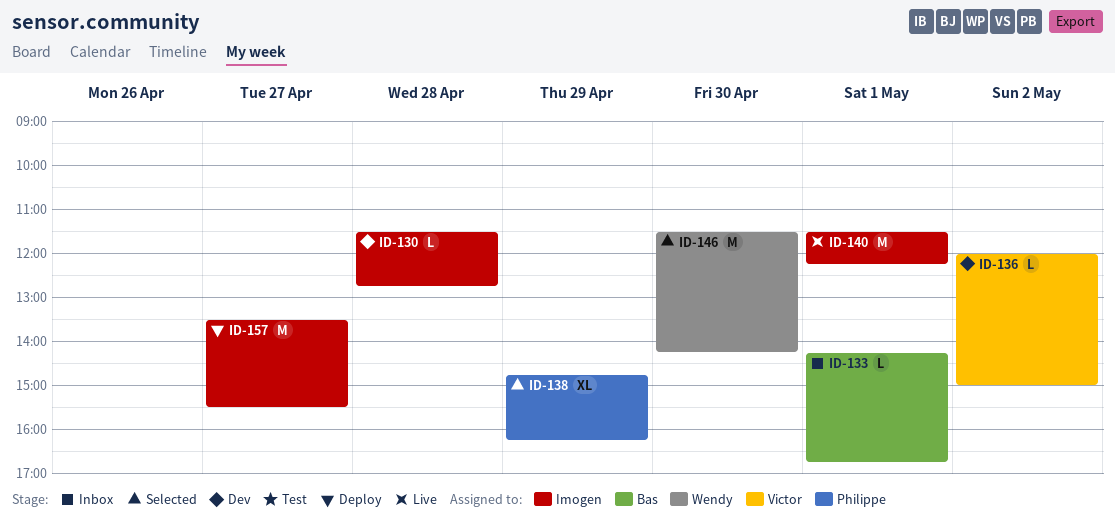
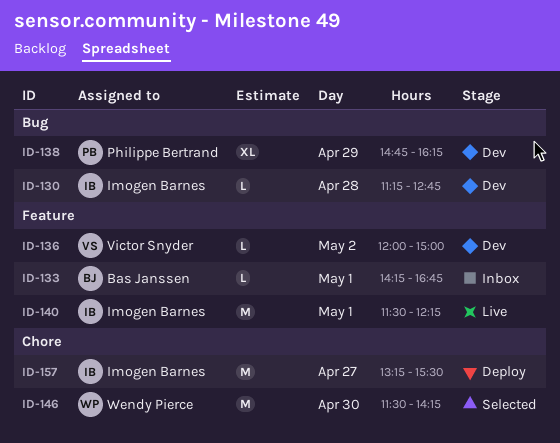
ID-130, begins: 11:30 -> 11:15
ID-138, status: Selected -> Dev
ID-157, begins: 13:30 -> 13:15

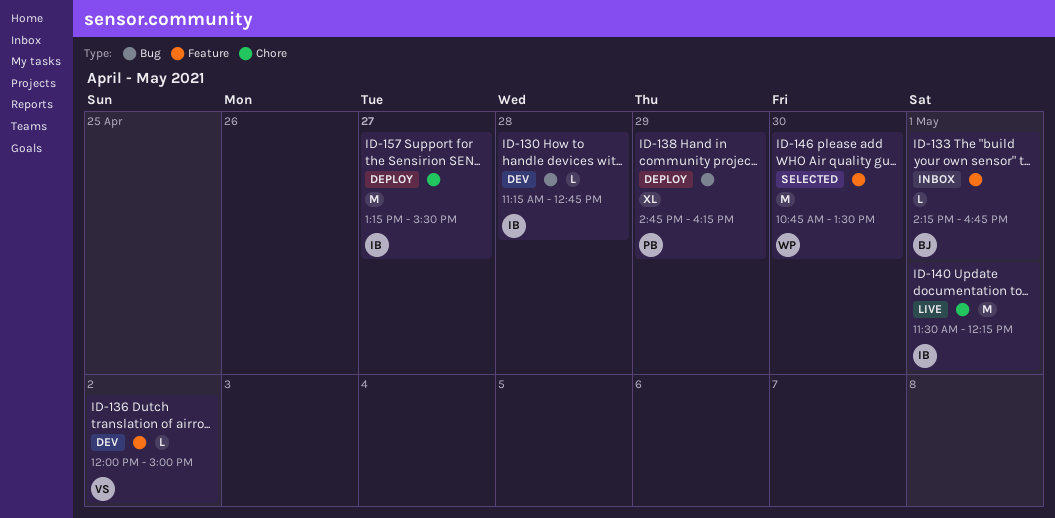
ID-138, status: Dev -> Deploy
ID-140, label: Feature -> Chore
ID-146, label: Chore -> Feature
ID-146, begins: 11:30 -> 10:45
ID-146, ends: 14:15 -> 13:30

